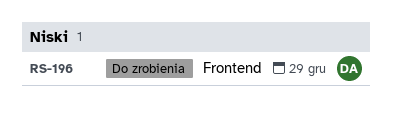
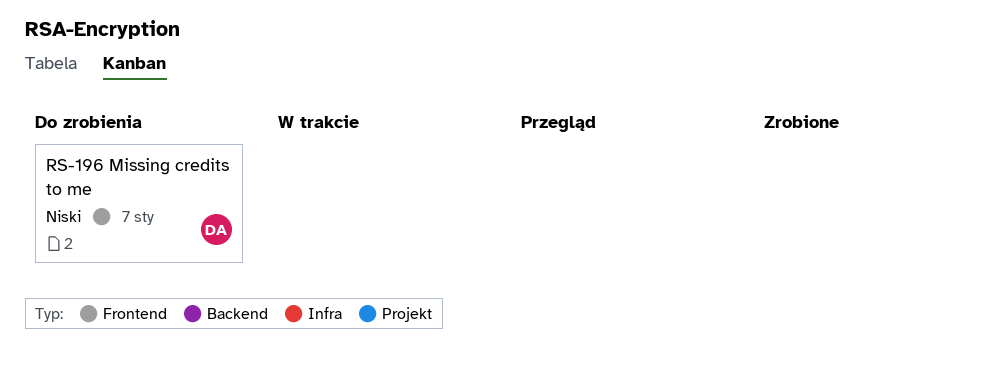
RS-196, due: Dec 29 -> Jan 7

